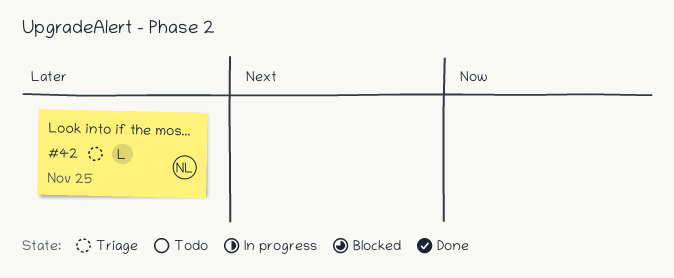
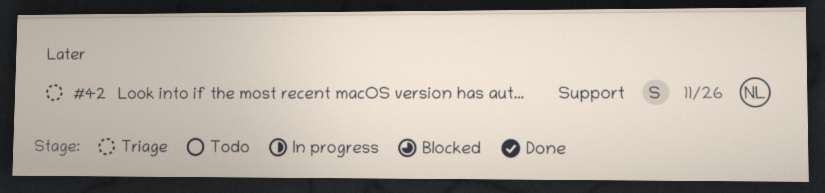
#42, estimate: L -> S
#42, due: Nov 25 -> Nov 26

